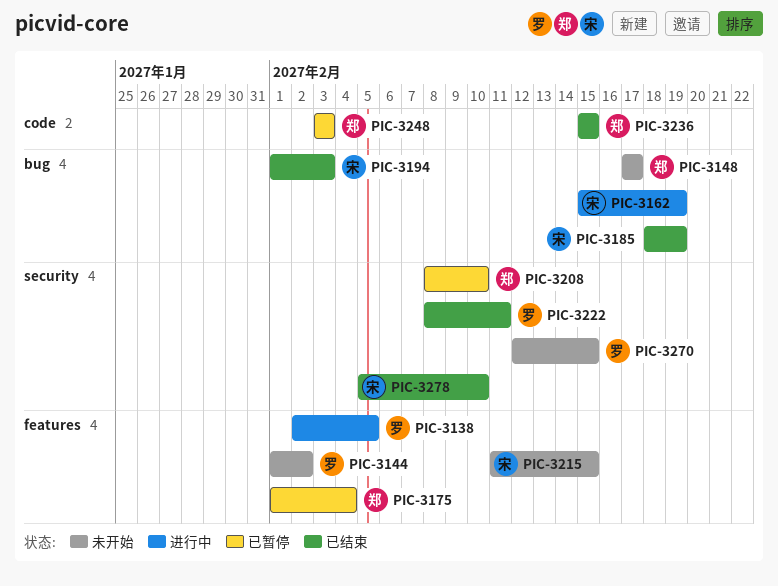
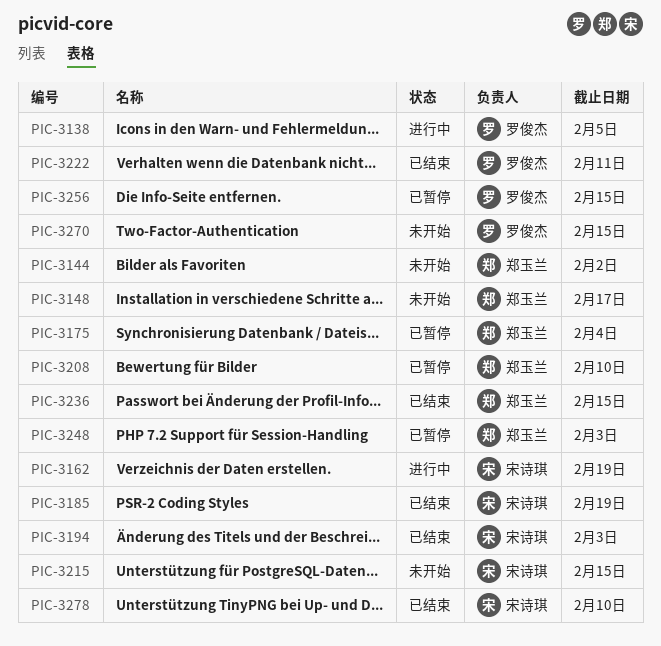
PIC-3144, owner: 罗俊杰 -> 郑玉兰
PIC-3256: none -> present

